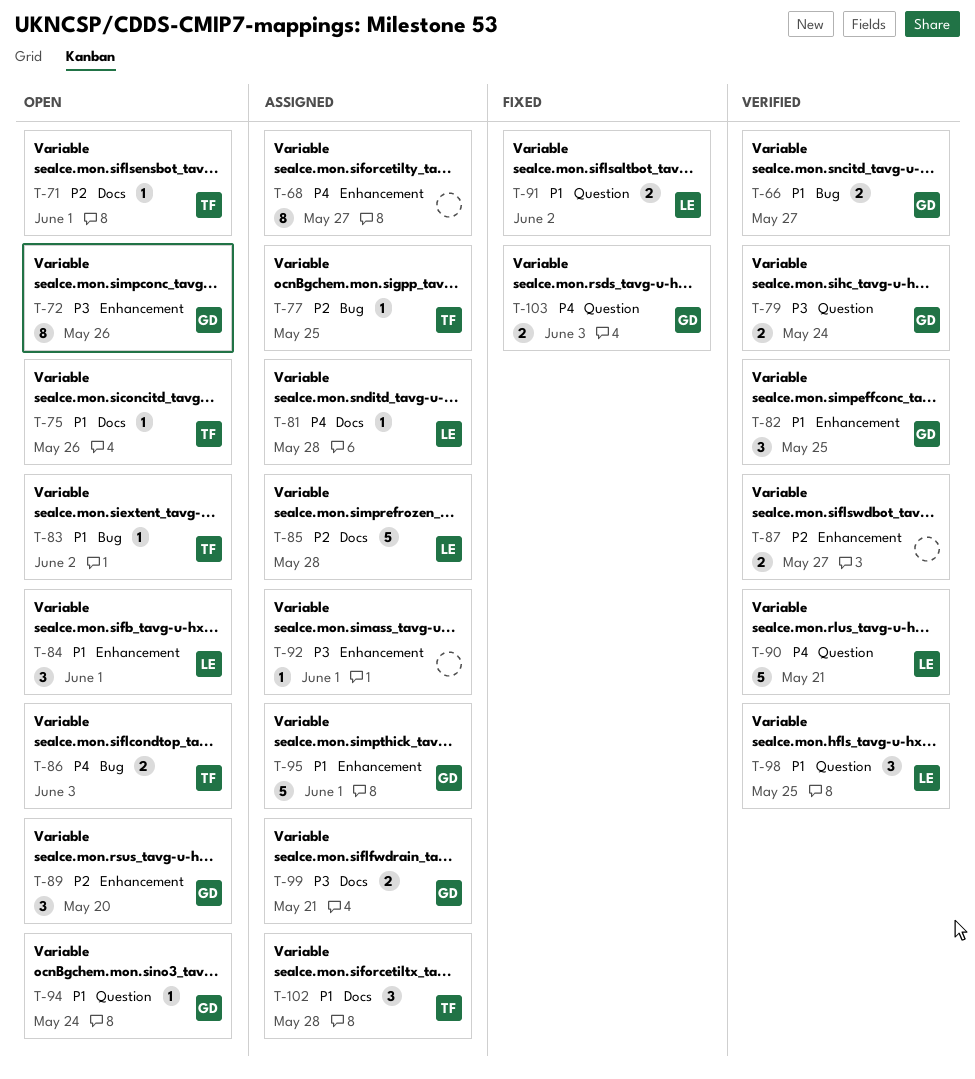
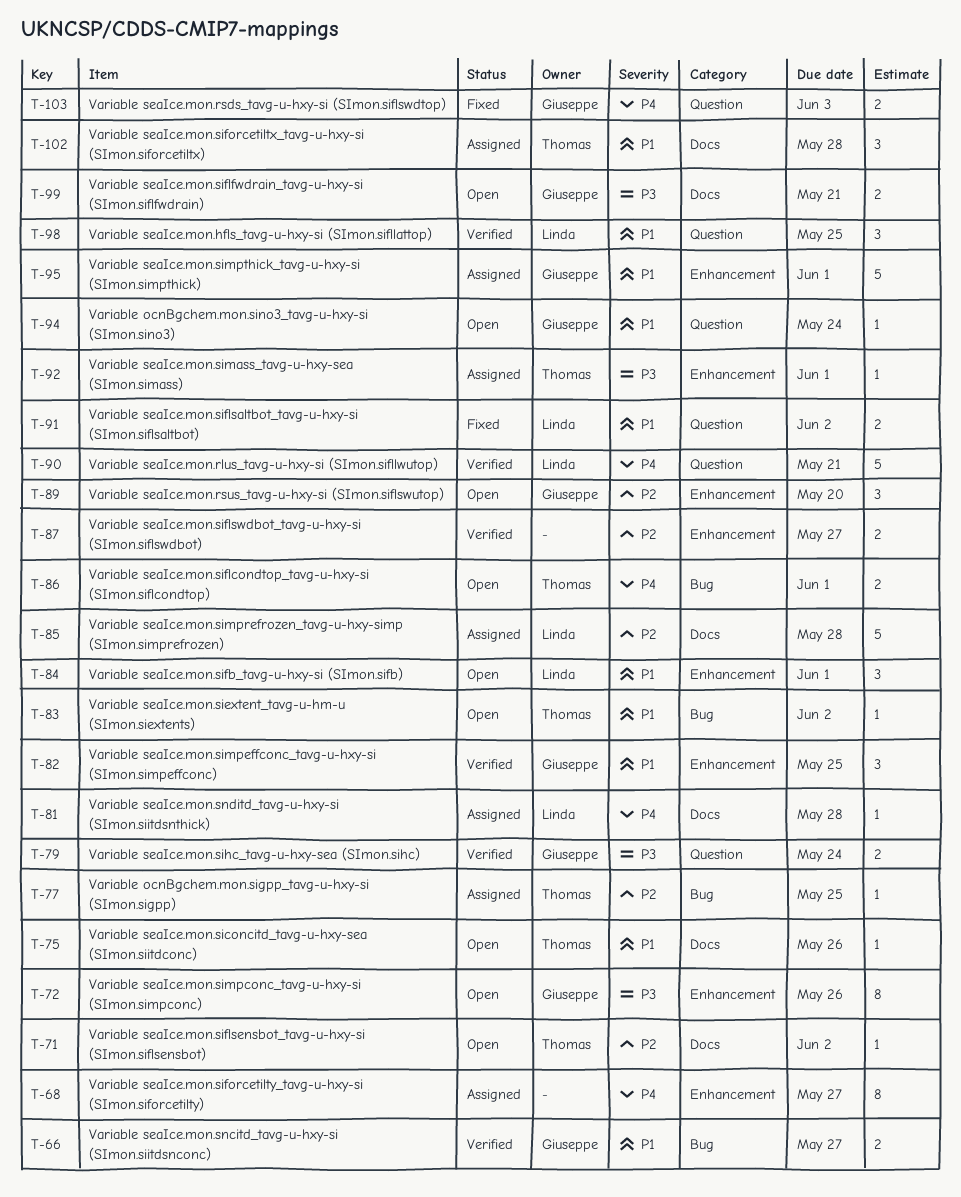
T-71, due: Jun 1 -> Jun 2
T-86, due: Jun 3 -> Jun 1
T-92, owner: none -> Thomas
T-99, status: Assigned -> Open

